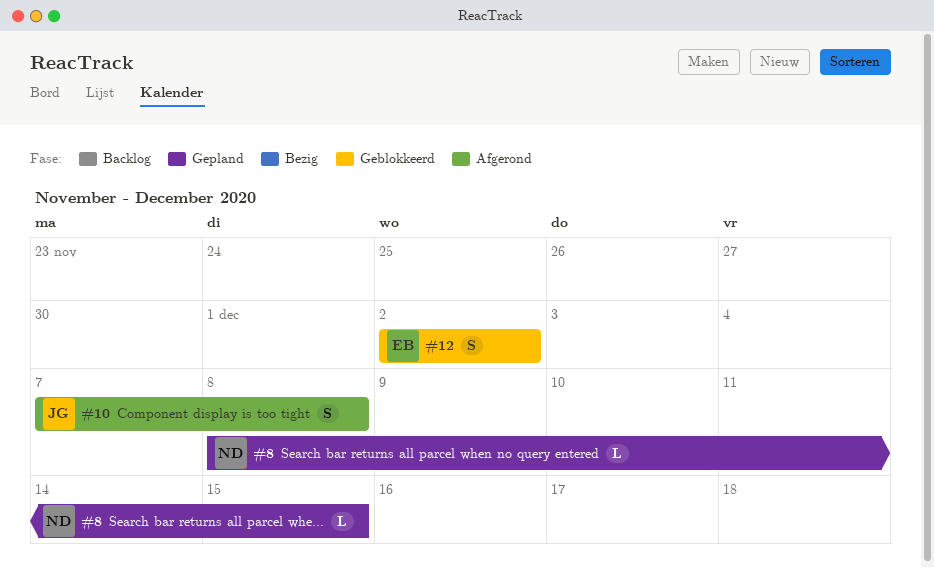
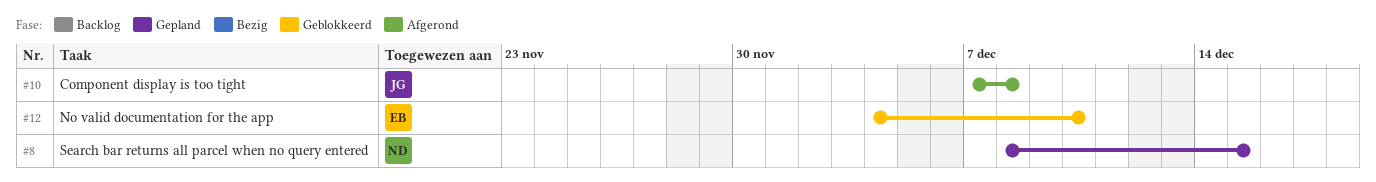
#12, start: Dec 2 -> Dec 4
#12, due: Dec 2 -> Dec 10

